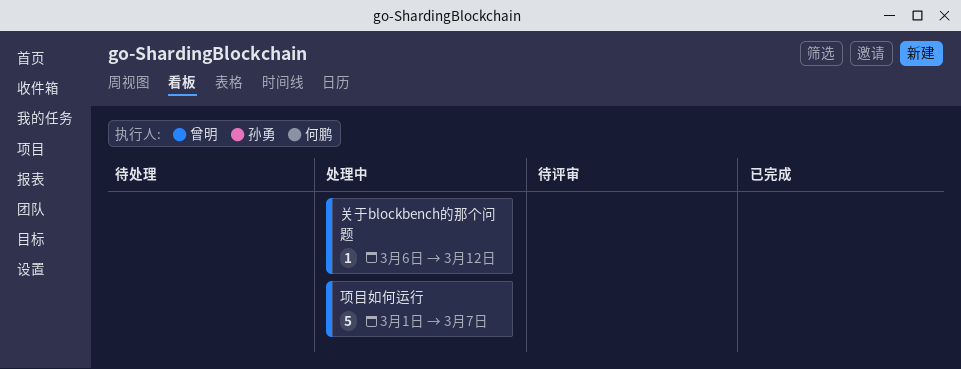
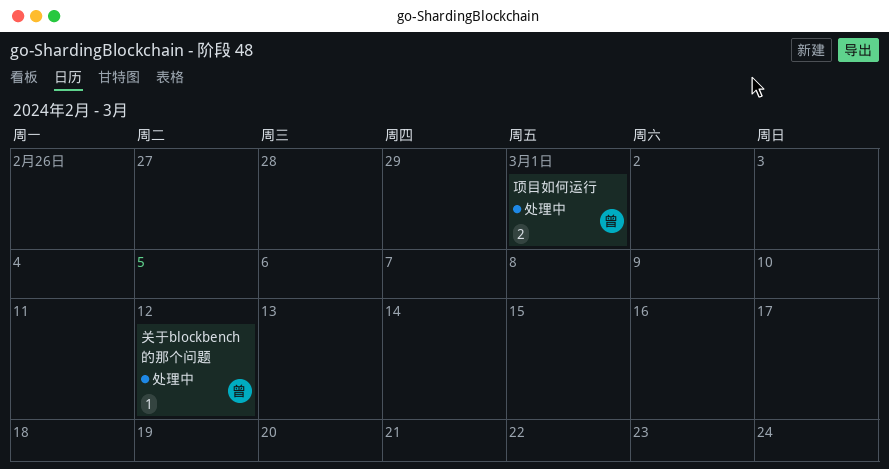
项目如何运行, estimate: 5 -> 2
项目如何运行, due: Mar 7 -> Mar 1

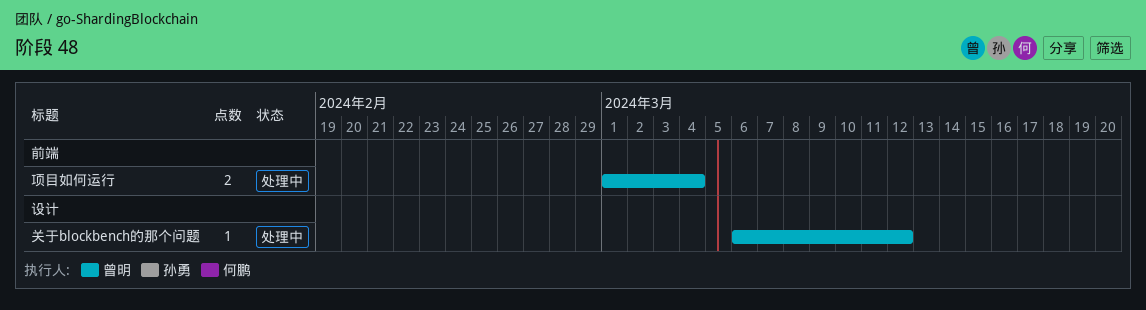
项目如何运行, due: Mar 1 -> Mar 4

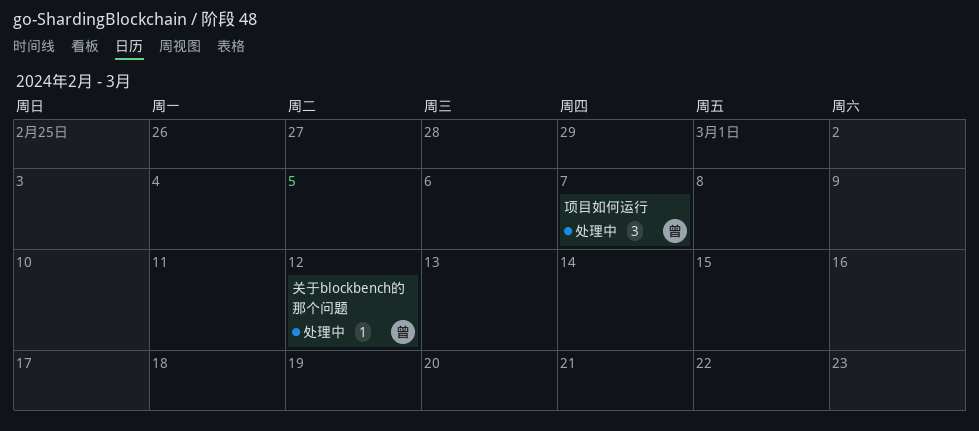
项目如何运行, estimate: 2 -> 3
项目如何运行, due: Mar 4 -> Mar 7

